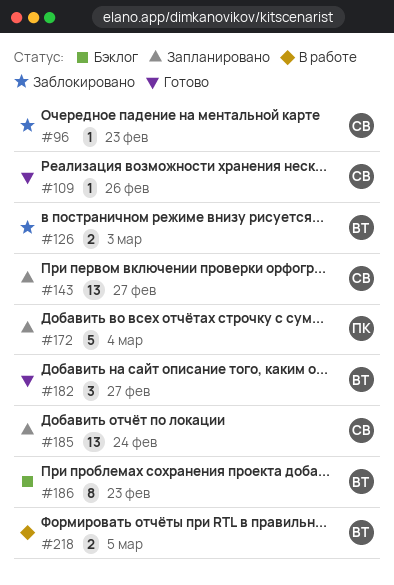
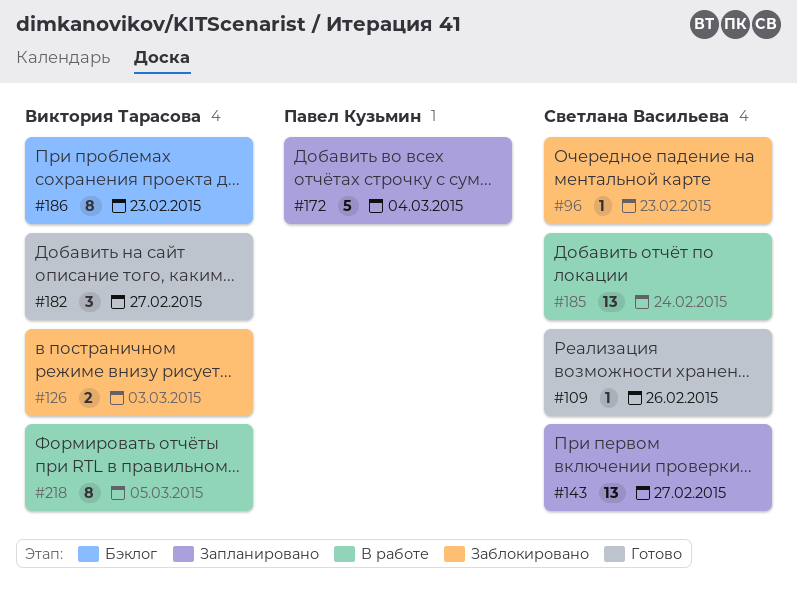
#185, status: Запланировано -> В работе
#218, estimate: 2 -> 8

